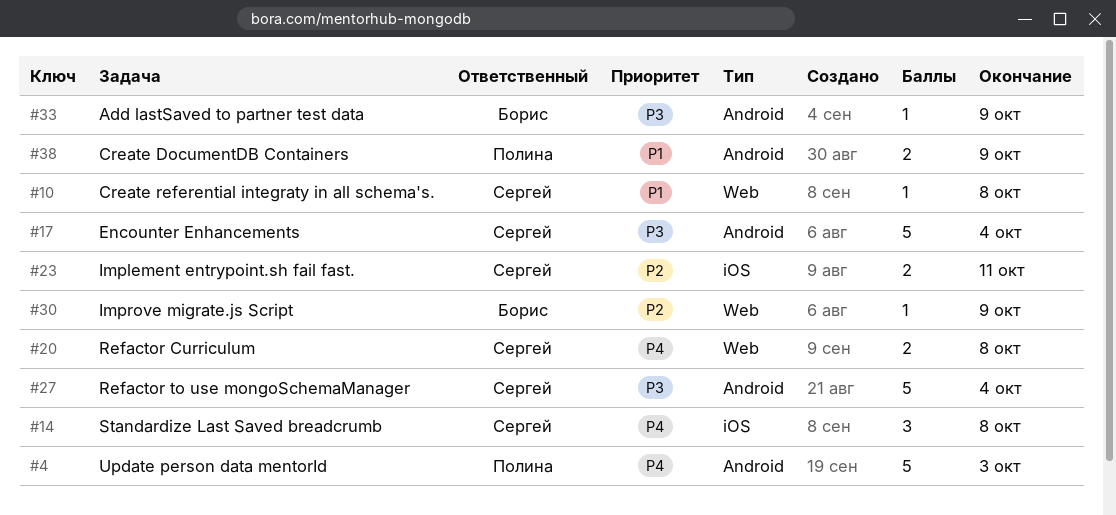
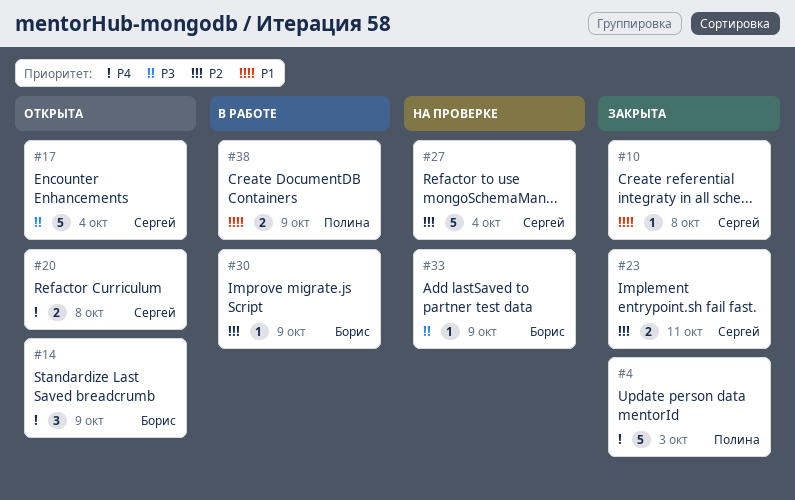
#14, owner: Сергей -> Борис
#14, due: Oct 8 -> Oct 9
#27, priority: P3 -> P2

